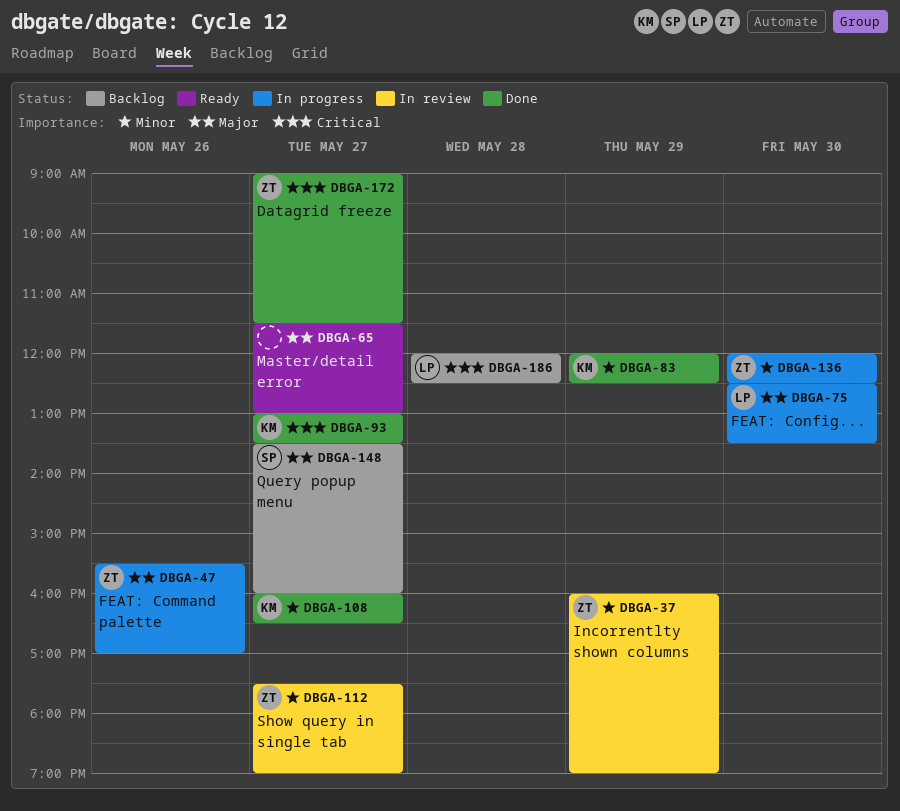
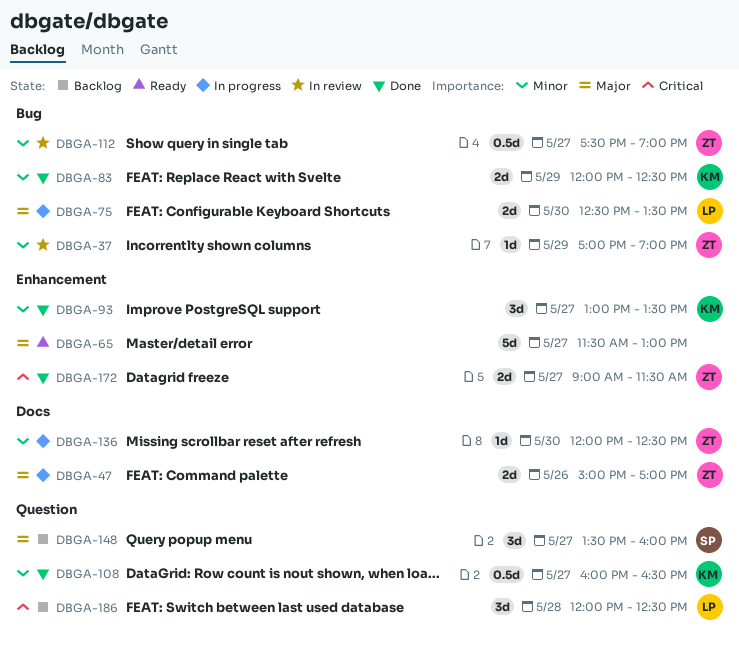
DBGA-37, begins: 16:00 -> 17:00
DBGA-47, begins: 15:30 -> 15:00
DBGA-93, priority: Critical -> Minor

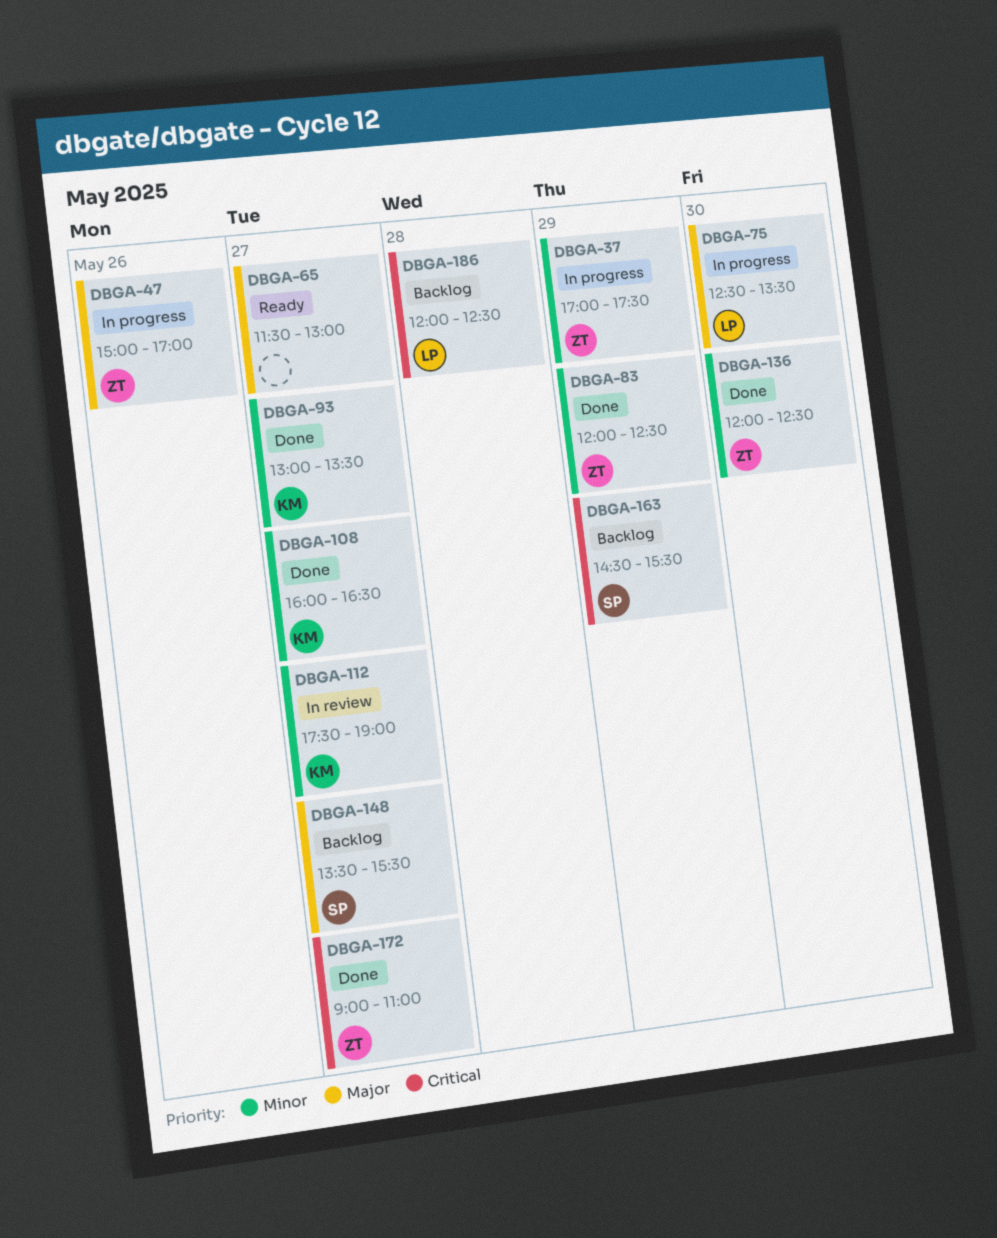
DBGA-37, status: In review -> In progress
DBGA-37, ends: 19:00 -> 17:30
DBGA-83, owner: KM -> ZT
DBGA-112, owner: ZT -> KM
DBGA-136, status: In progress -> Done
DBGA-148, ends: 16:00 -> 15:30
DBGA-163: none -> present
DBGA-172, ends: 11:30 -> 11:00

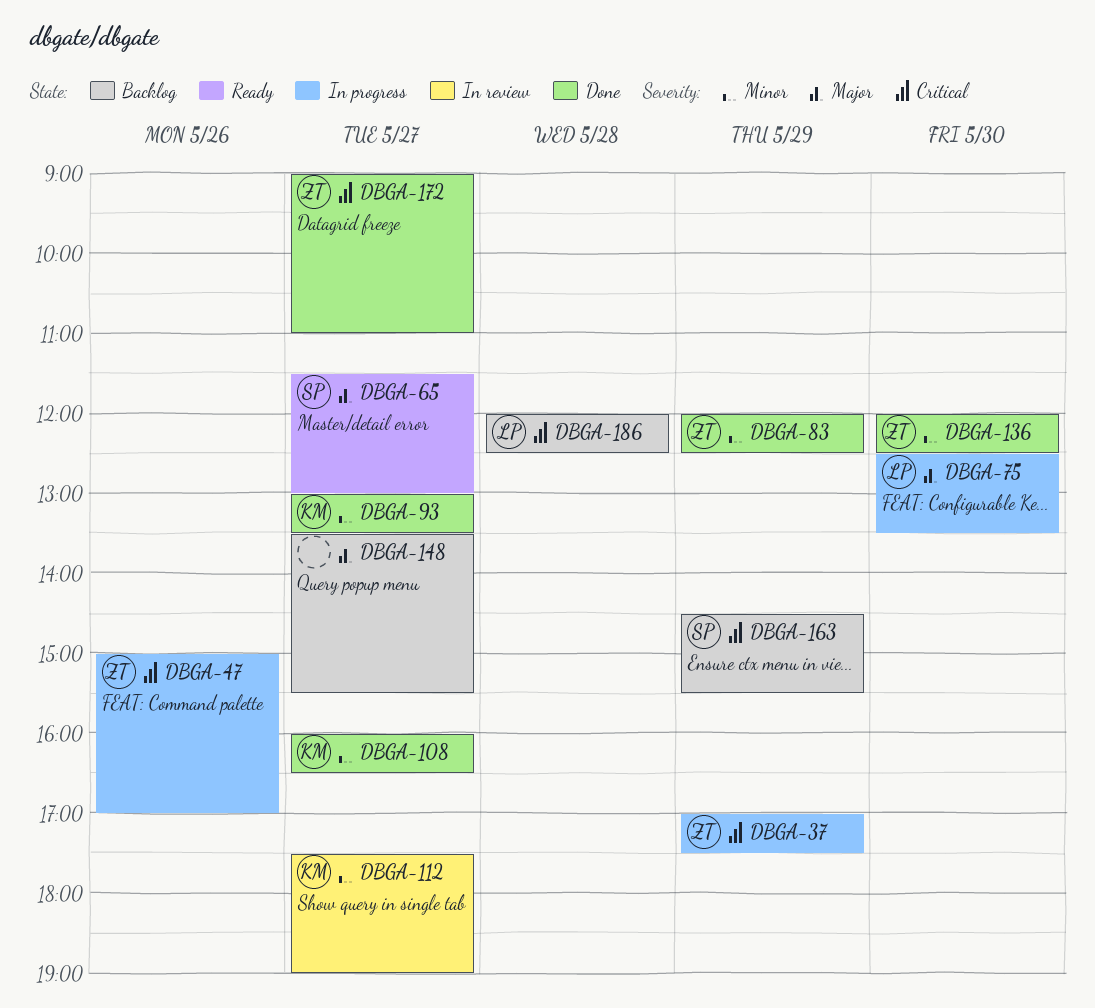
DBGA-37, priority: Minor -> Critical
DBGA-47, priority: Major -> Critical
DBGA-65, owner: none -> SP
DBGA-148, owner: SP -> none

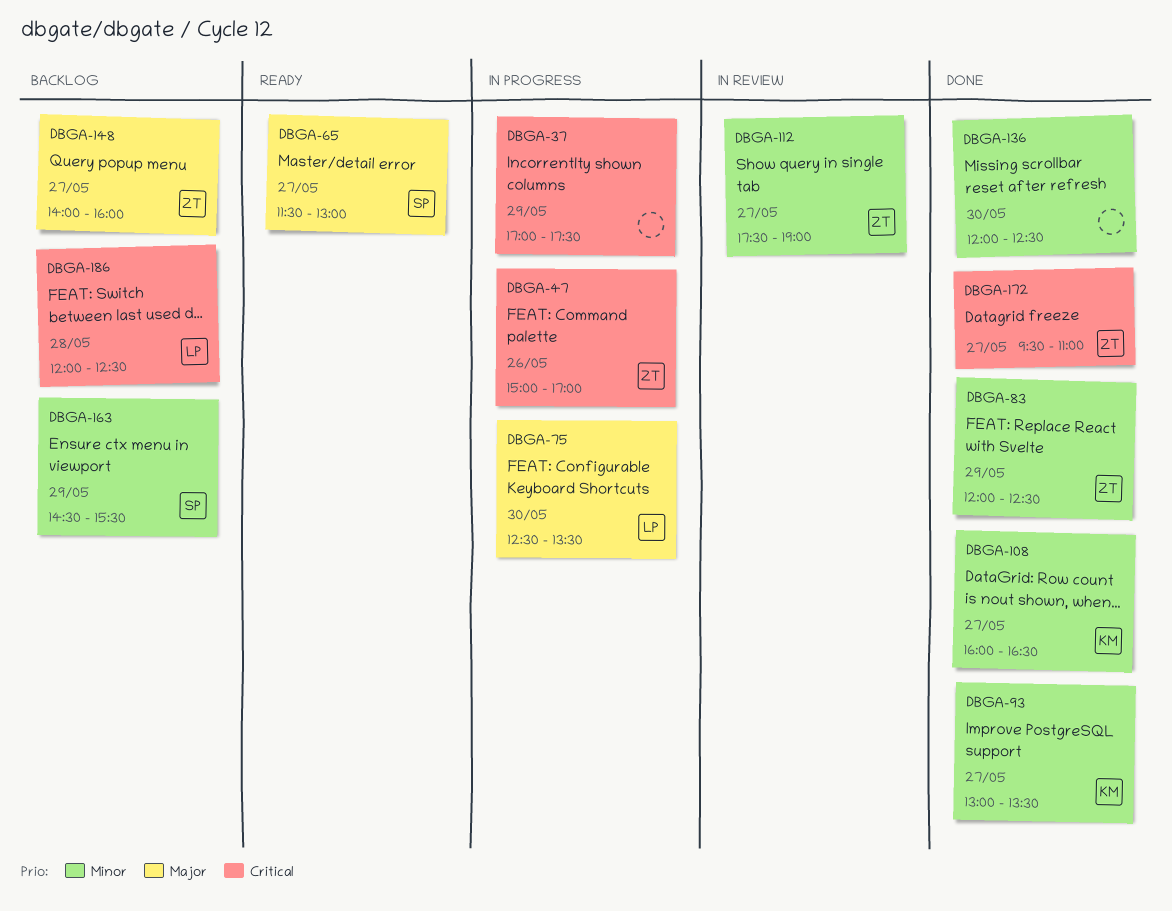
DBGA-37, owner: ZT -> none
DBGA-112, owner: KM -> ZT
DBGA-136, owner: ZT -> none
DBGA-148, owner: none -> ZT
DBGA-148, begins: 13:30 -> 14:00
DBGA-148, ends: 15:30 -> 16:00
DBGA-163, priority: Critical -> Minor
DBGA-172, begins: 09:00 -> 09:30

